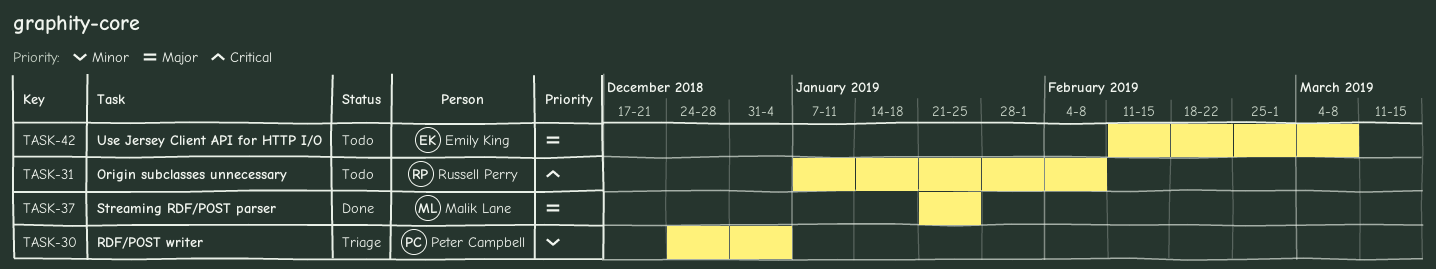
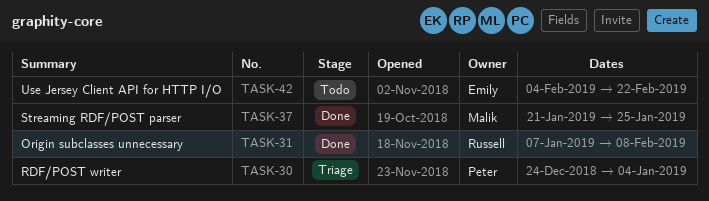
TASK-31, status: Todo -> Done
TASK-42, start: Feb 11 -> Feb 4
TASK-42, due: Mar 8 -> Feb 22

